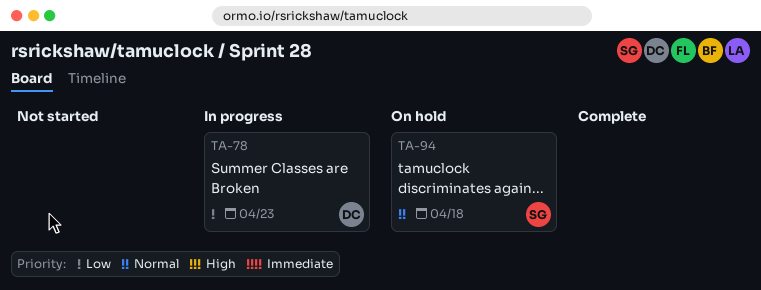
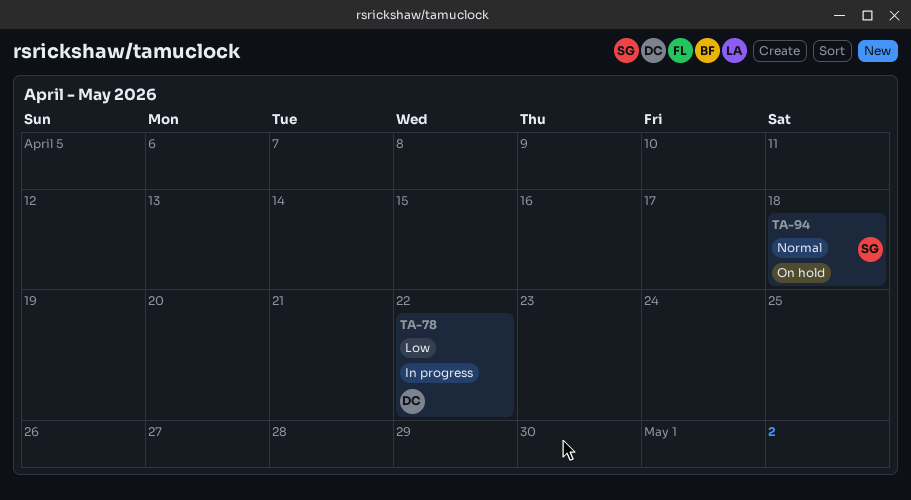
TA-78, due: Apr 23 -> Apr 22

